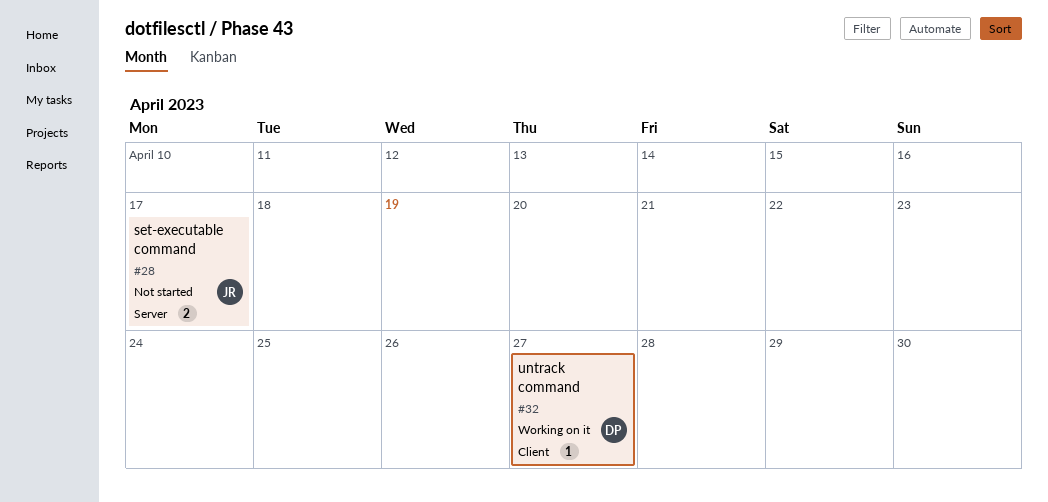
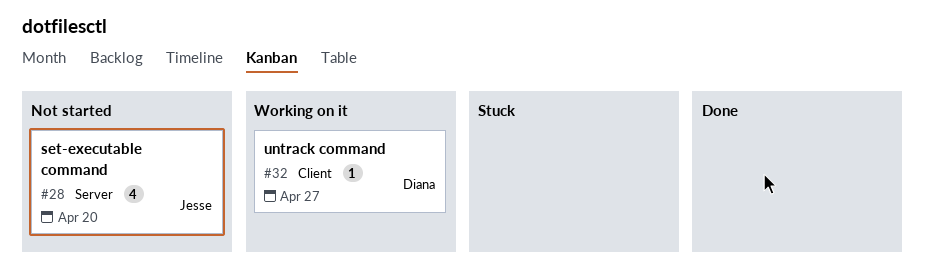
#28, estimate: 2 -> 4
#28, due: Apr 17 -> Apr 20

